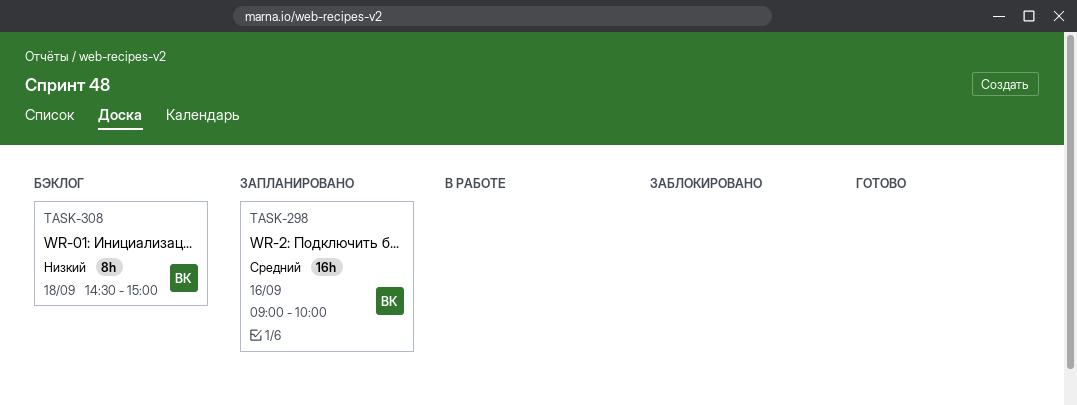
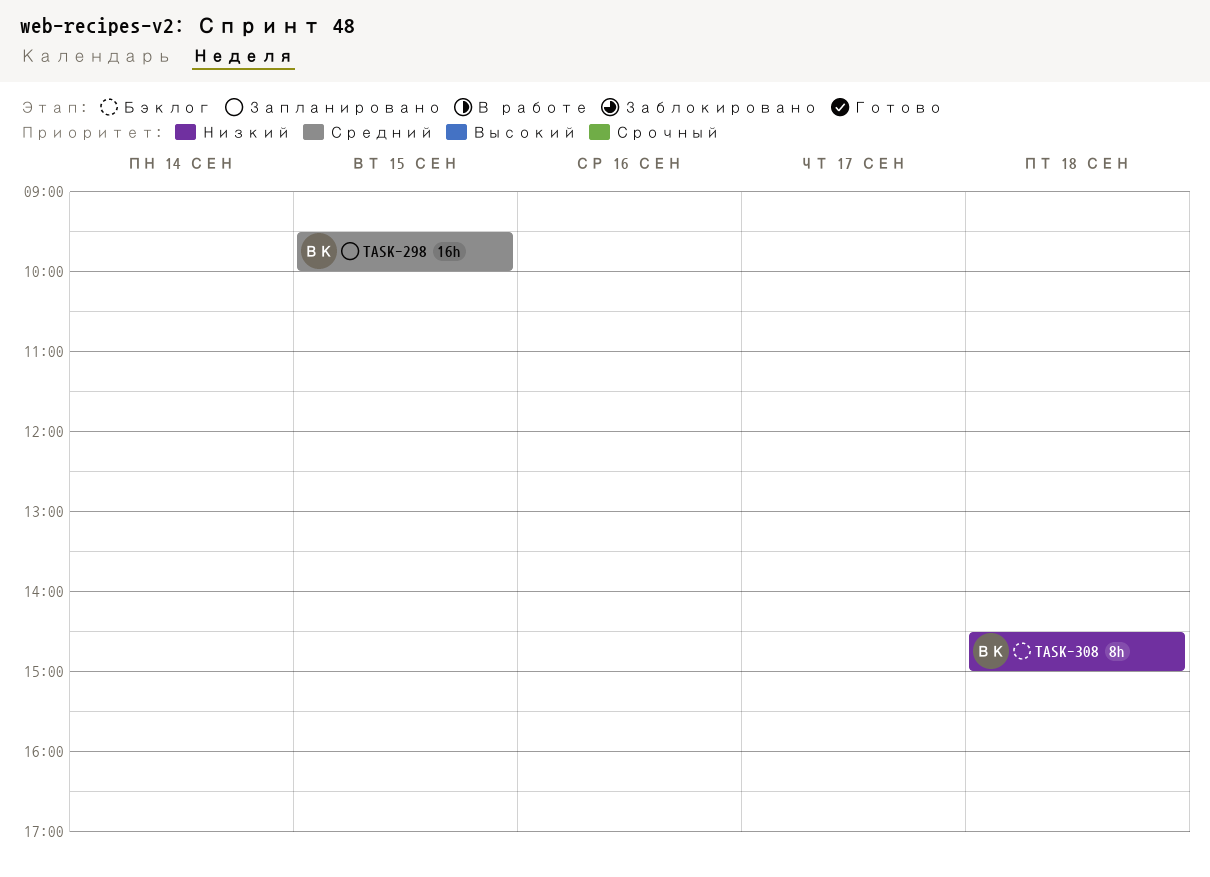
TASK-298, day: Sep 16 -> Sep 15
TASK-298, begins: 09:00 -> 09:30

